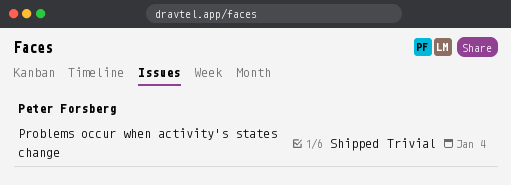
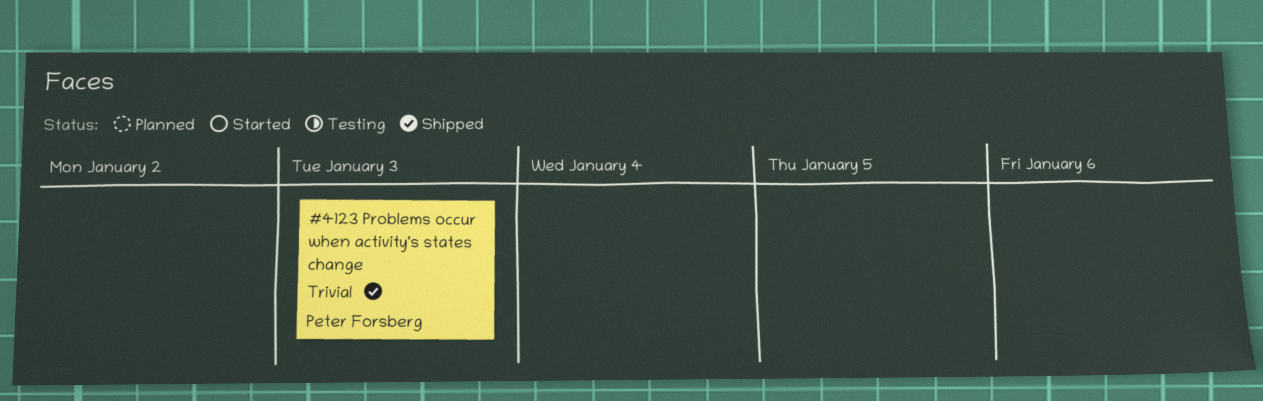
Problems occur when activity's states change, due: Jan 4 -> Jan 3

